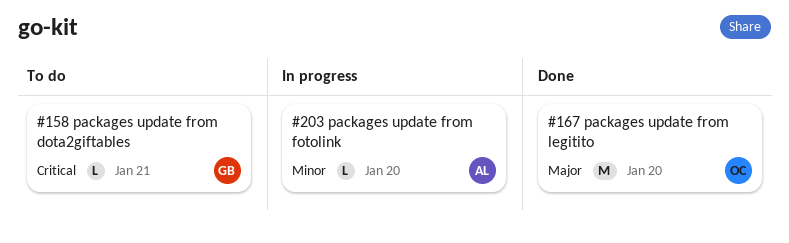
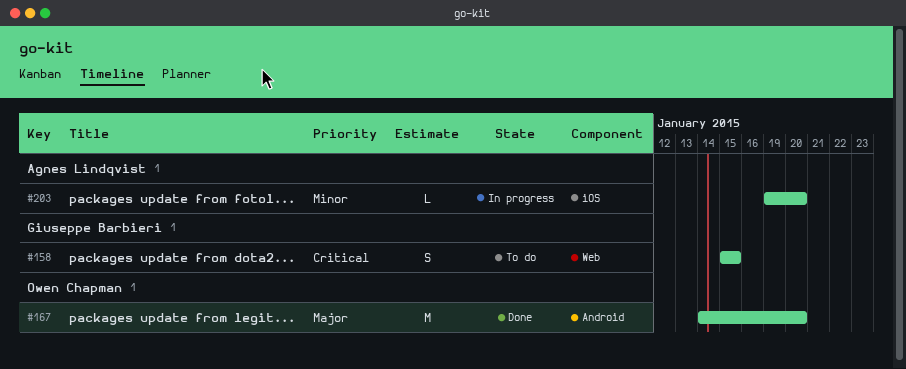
#158, estimate: L -> S
#158, due: Jan 21 -> Jan 15

